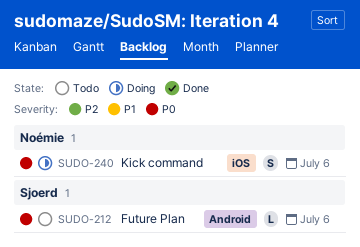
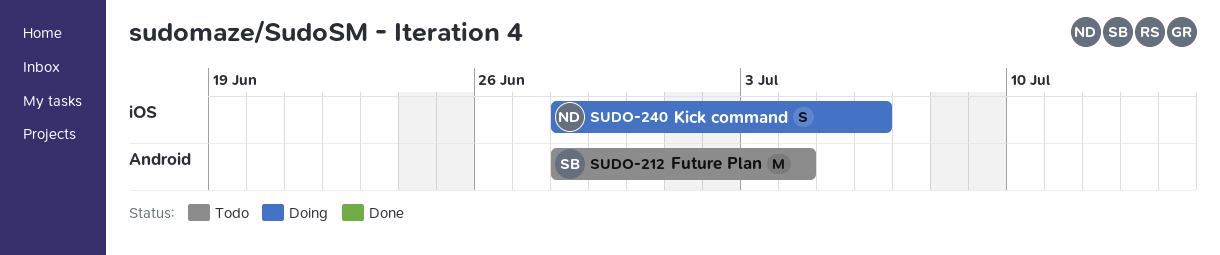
SUDO-212, estimate: L -> M
SUDO-212, due: Jul 6 -> Jul 4

